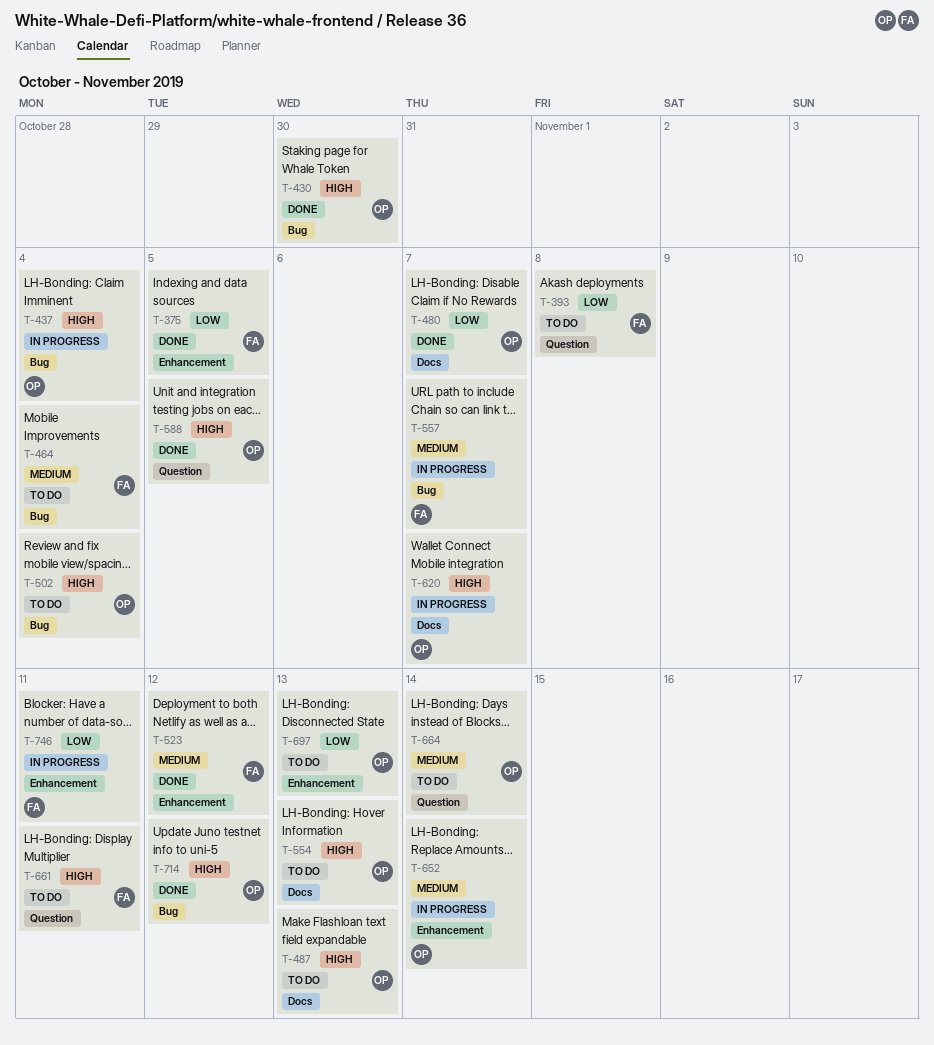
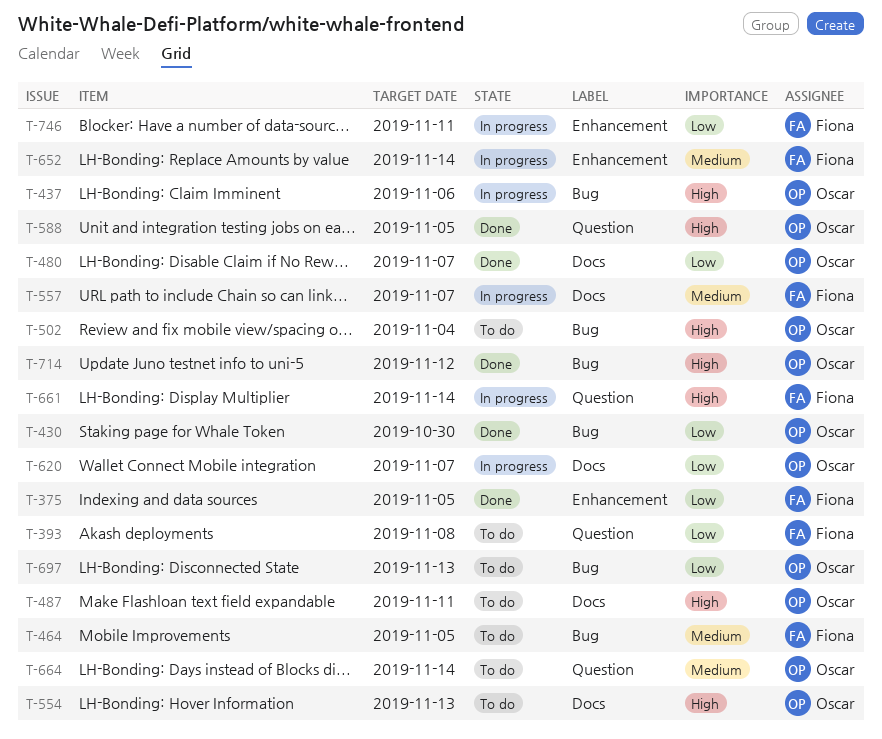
T-430, priority: High -> Low
T-437, due: Nov 4 -> Nov 6
T-464, due: Nov 4 -> Nov 5
T-487, due: Nov 13 -> Nov 11
T-523: present -> none
T-557, label: Bug -> Docs
T-620, priority: High -> Low
T-652, owner: Oscar -> Fiona
T-661, status: To do -> In progress
T-661, due: Nov 11 -> Nov 14
T-697, label: Enhancement -> Bug

